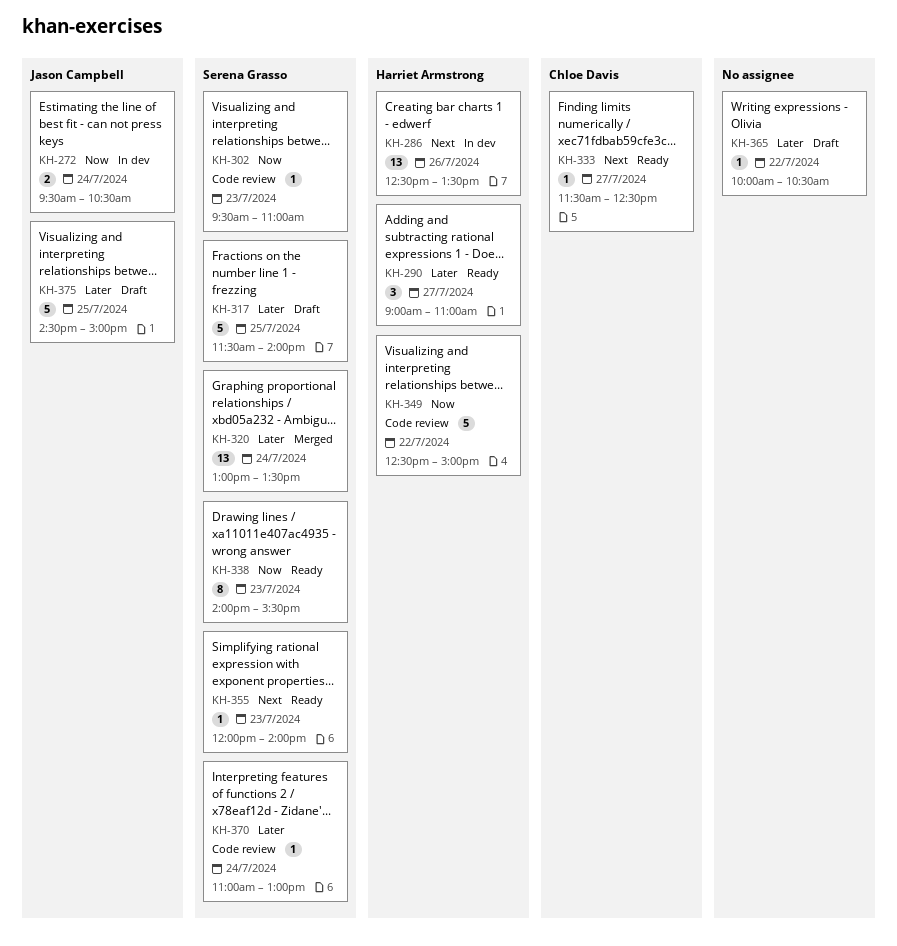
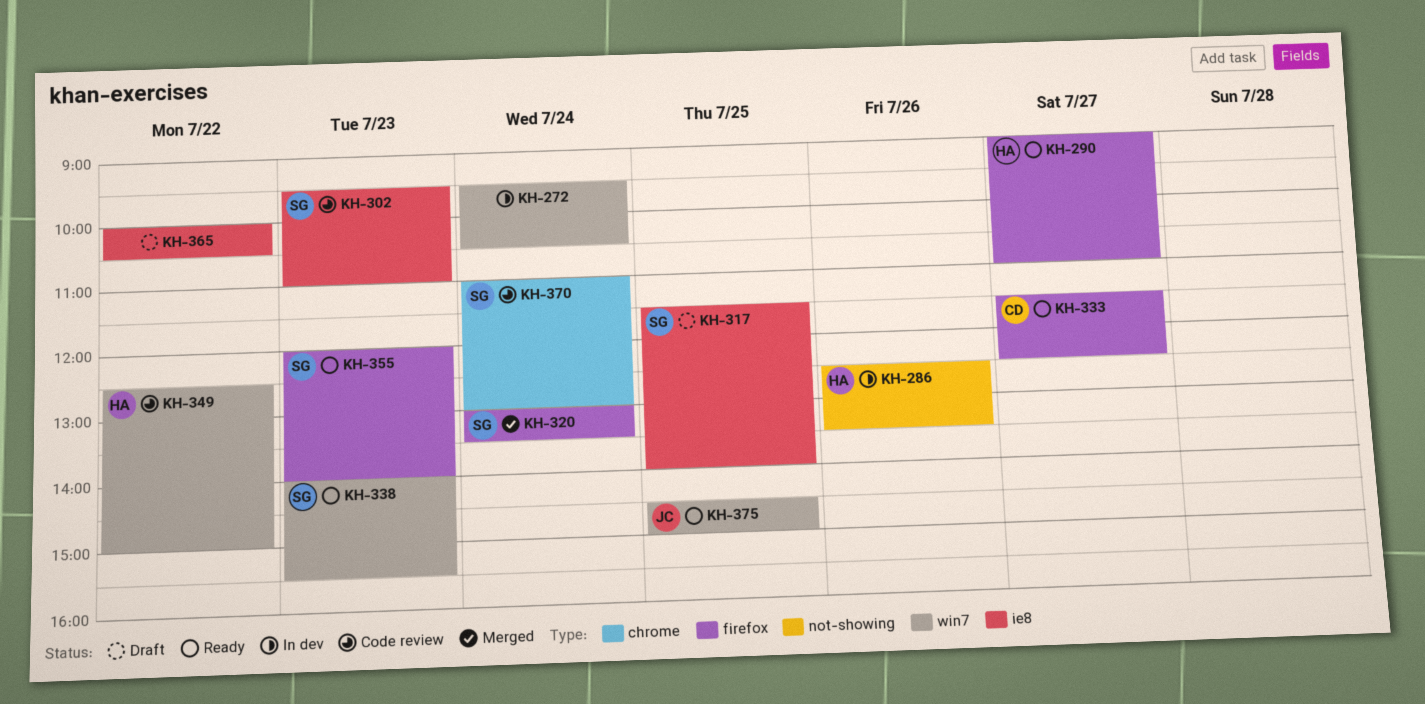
KH-272, owner: Jason Campbell -> none
KH-375, status: Draft -> Ready

